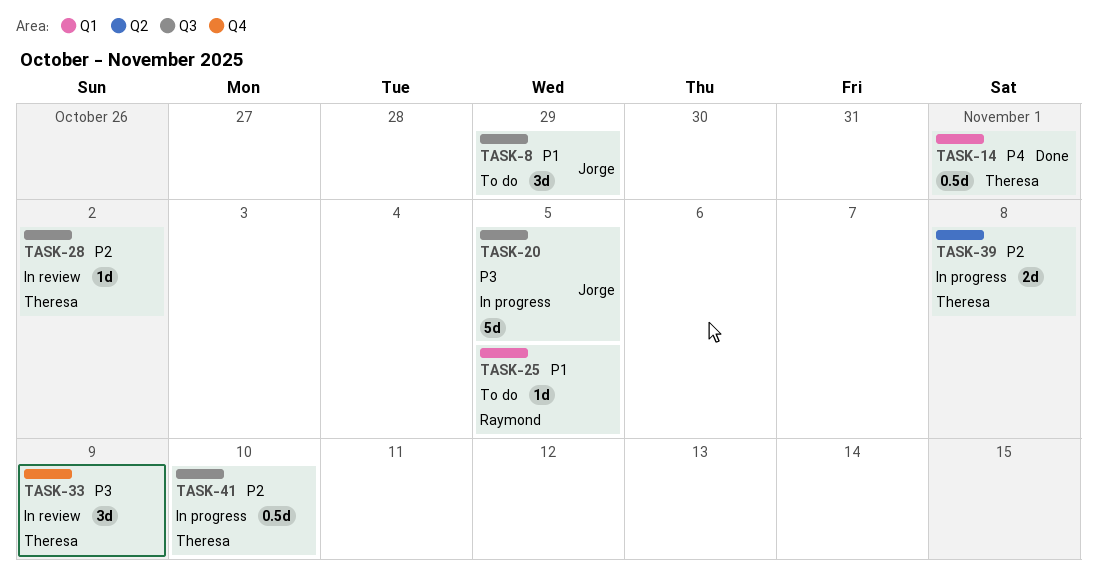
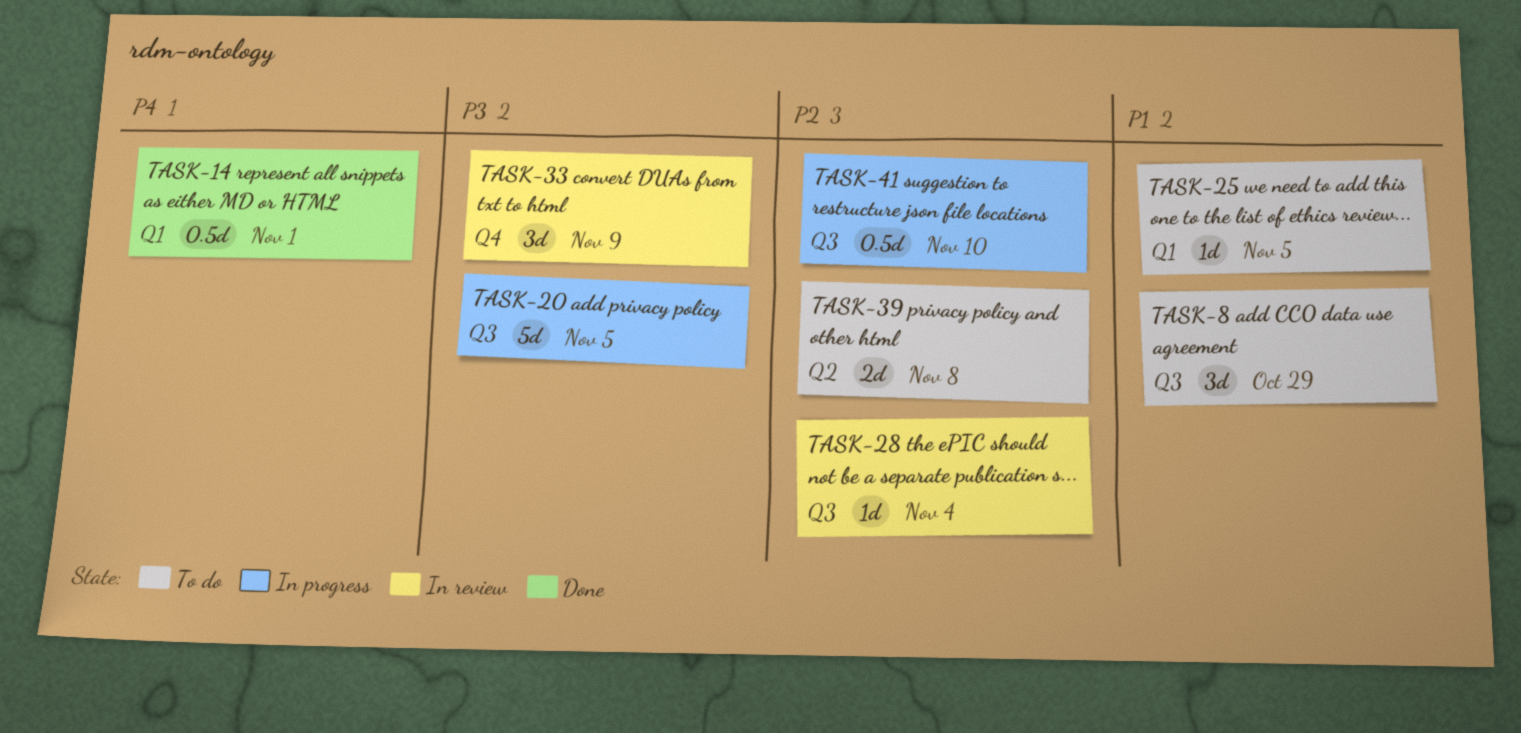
TASK-28, due: Nov 2 -> Nov 4
TASK-39, status: In progress -> To do

